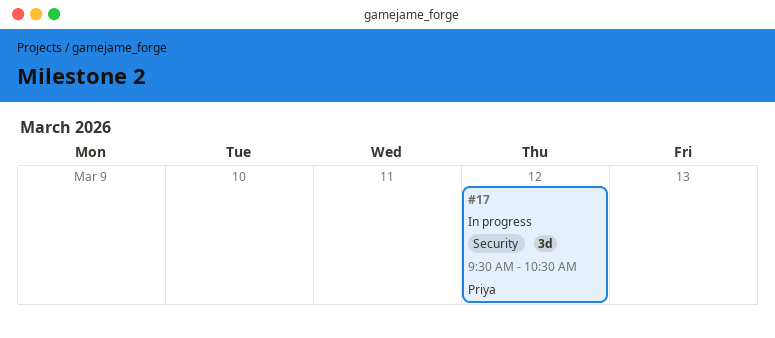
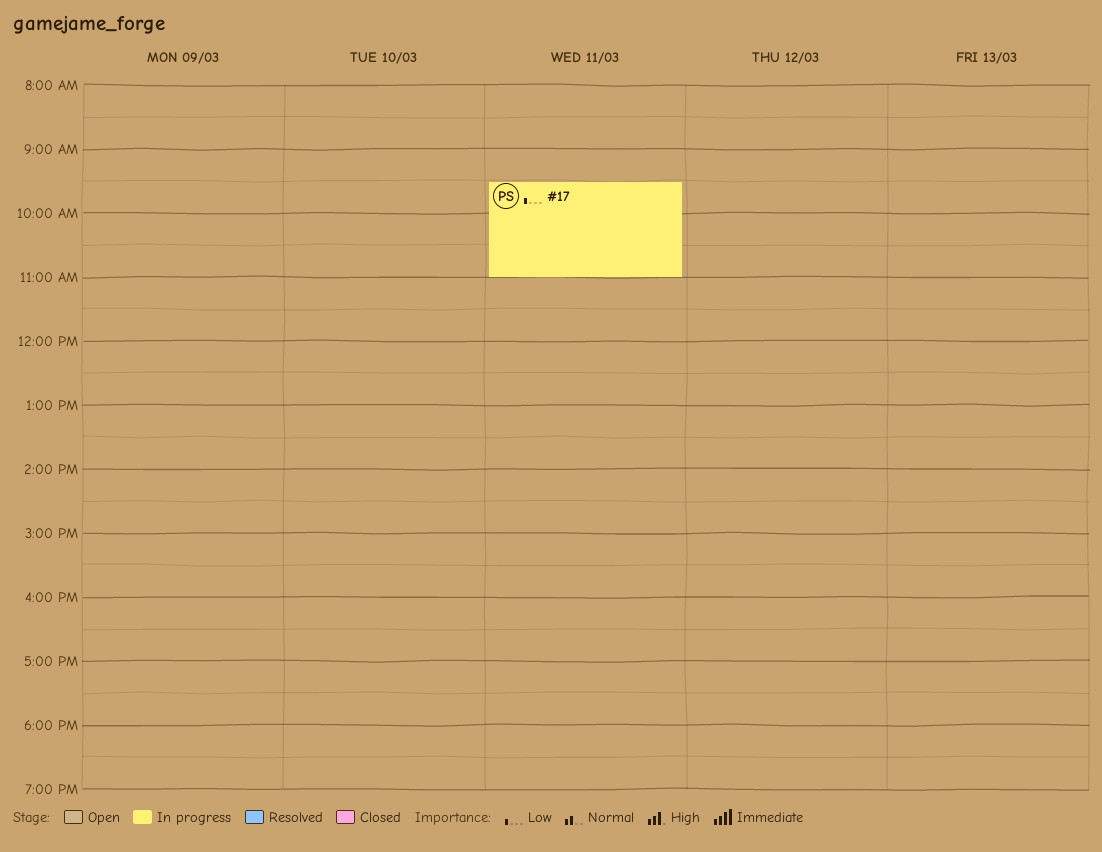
#17, day: Mar 12 -> Mar 11
#17, ends: 10:30 -> 11:00

